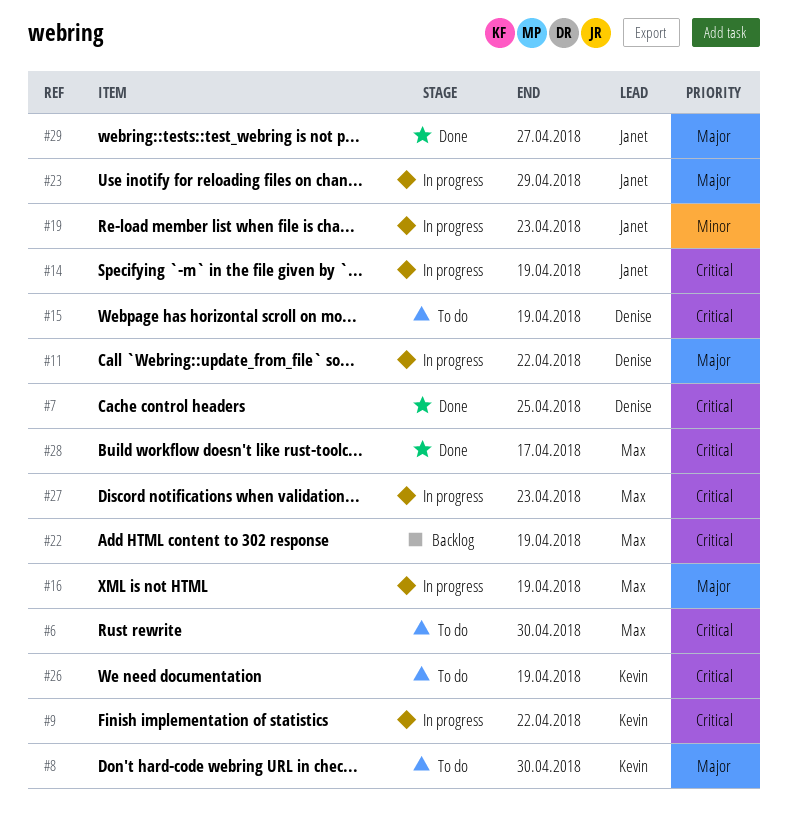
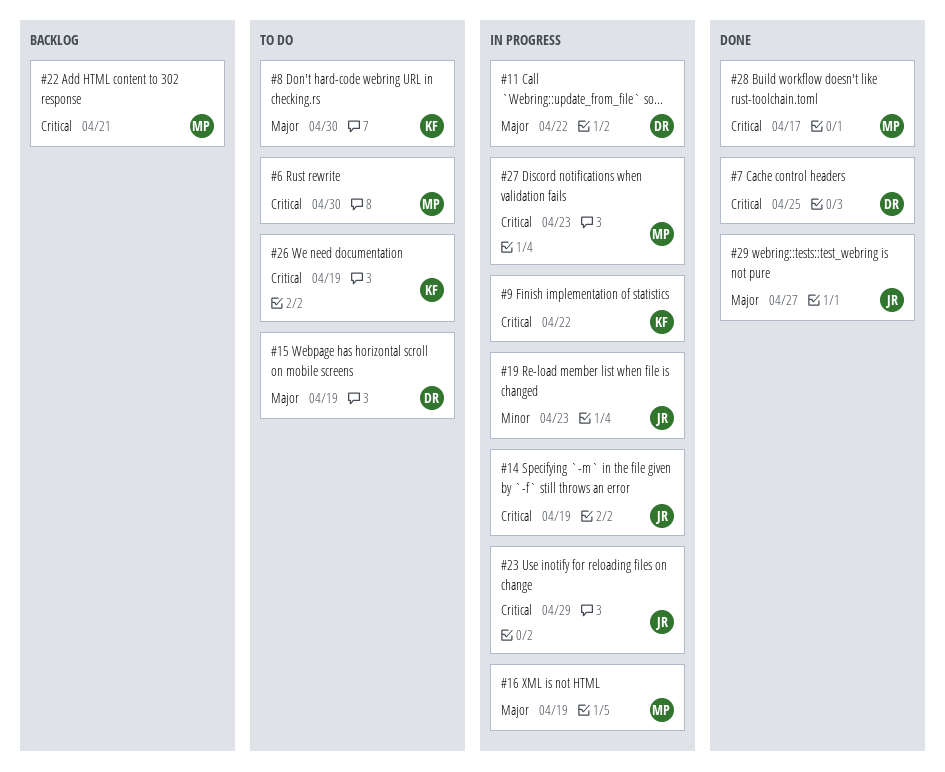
#15, priority: Critical -> Major
#22, due: Apr 19 -> Apr 21
#23, priority: Major -> Critical

